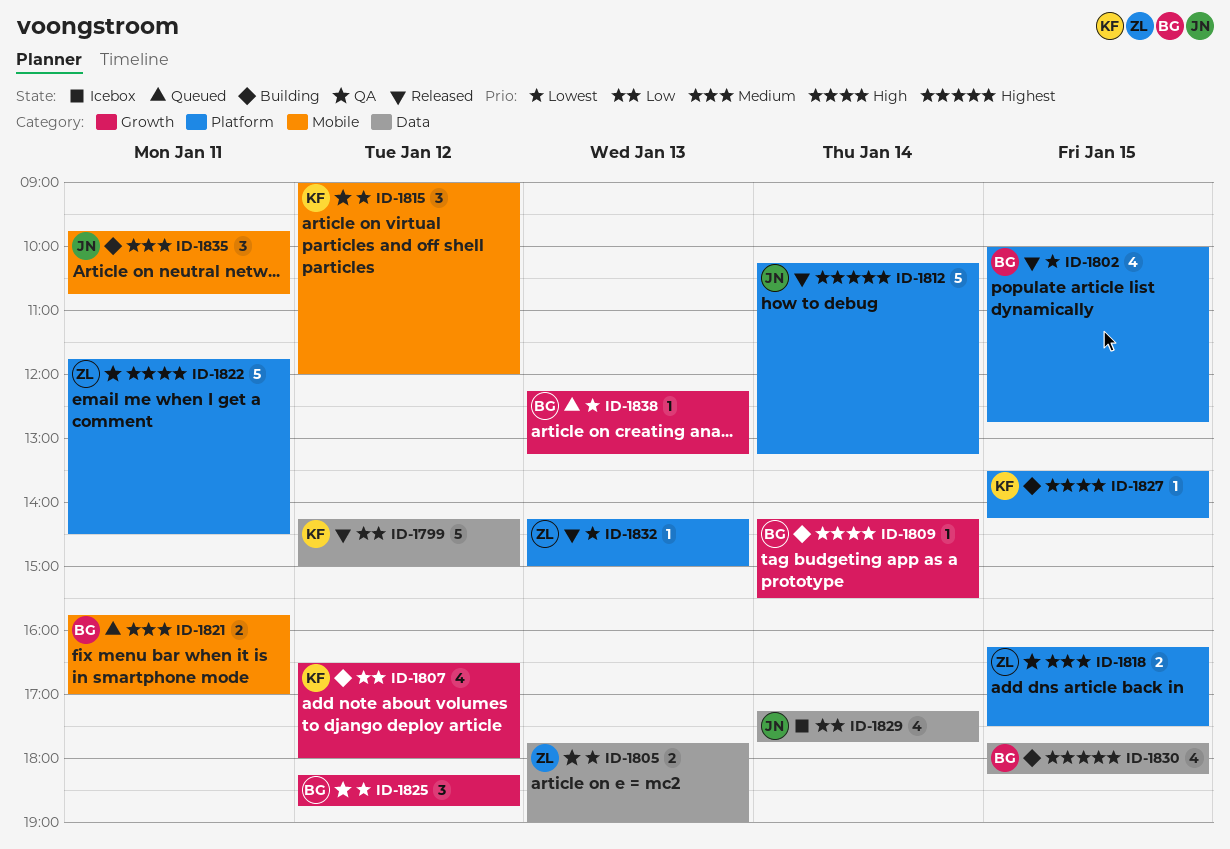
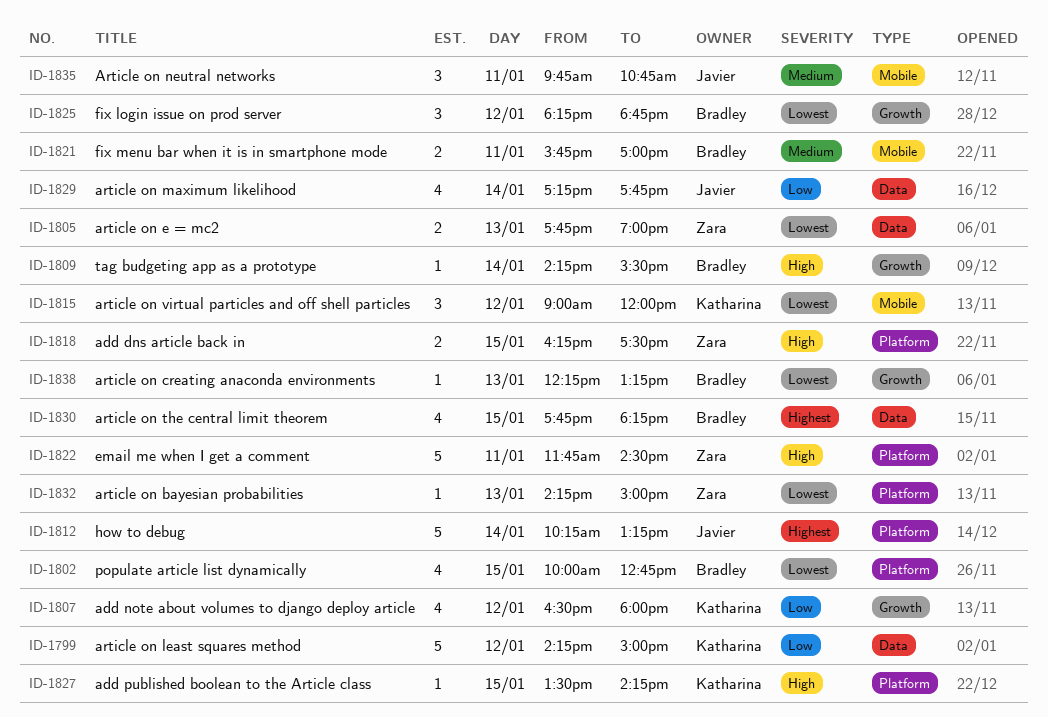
ID-1818, priority: Medium -> High

